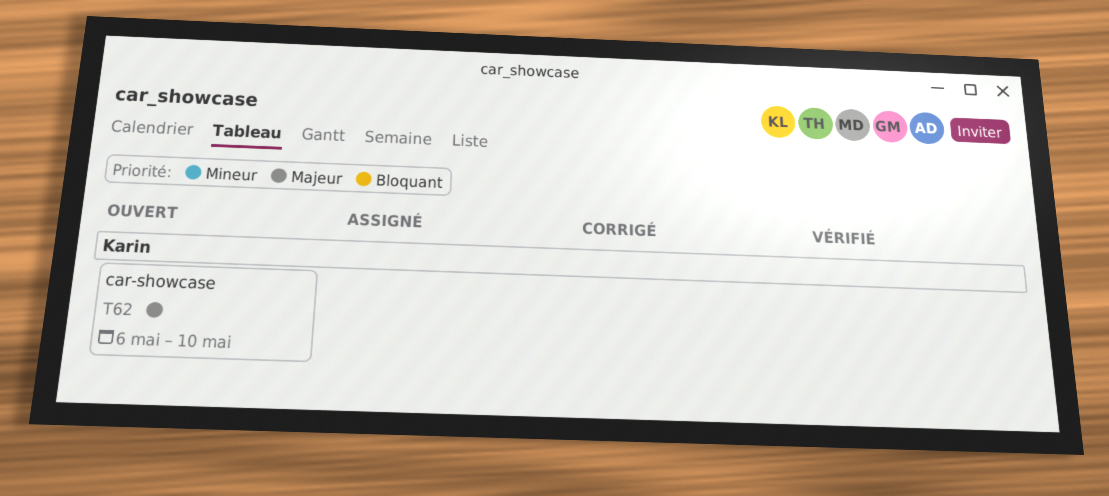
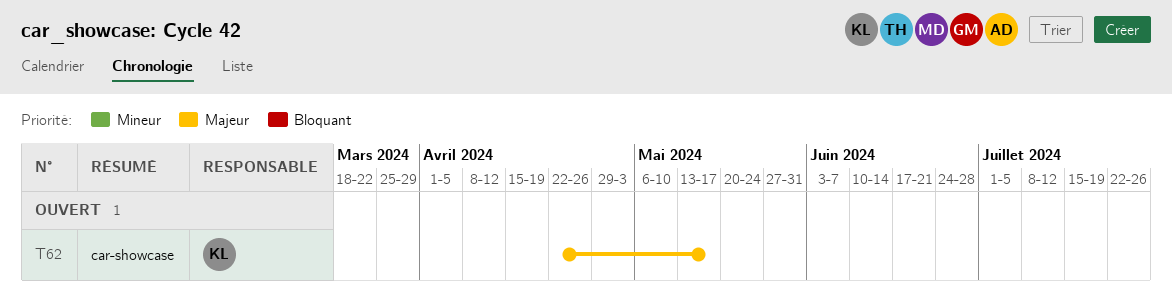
T62, start: May 6 -> Apr 22
T62, due: May 10 -> May 17

